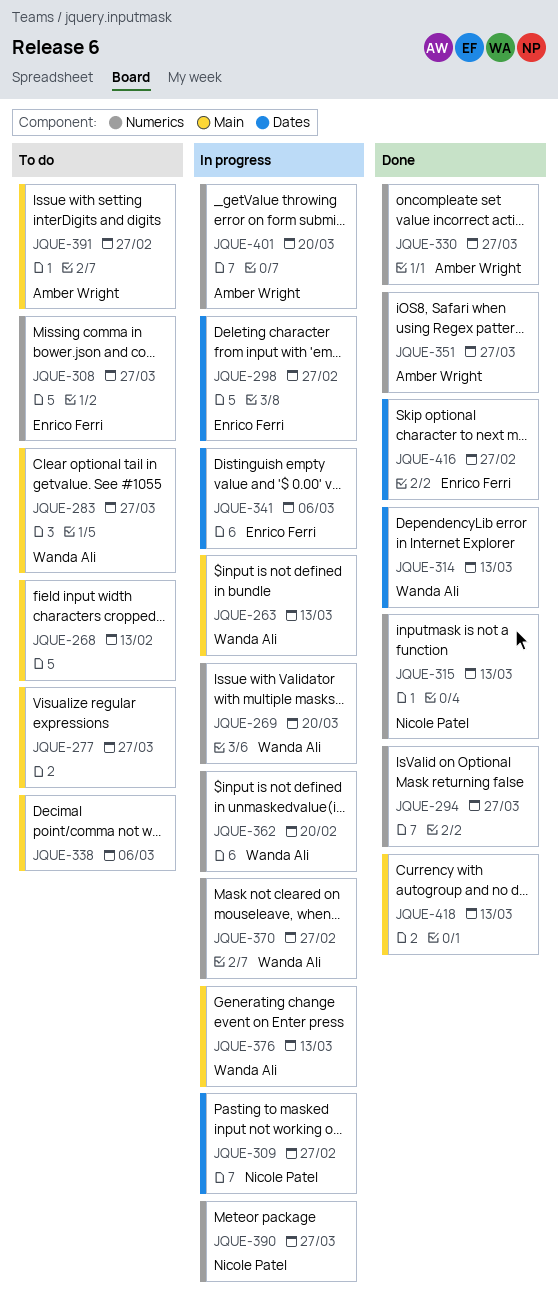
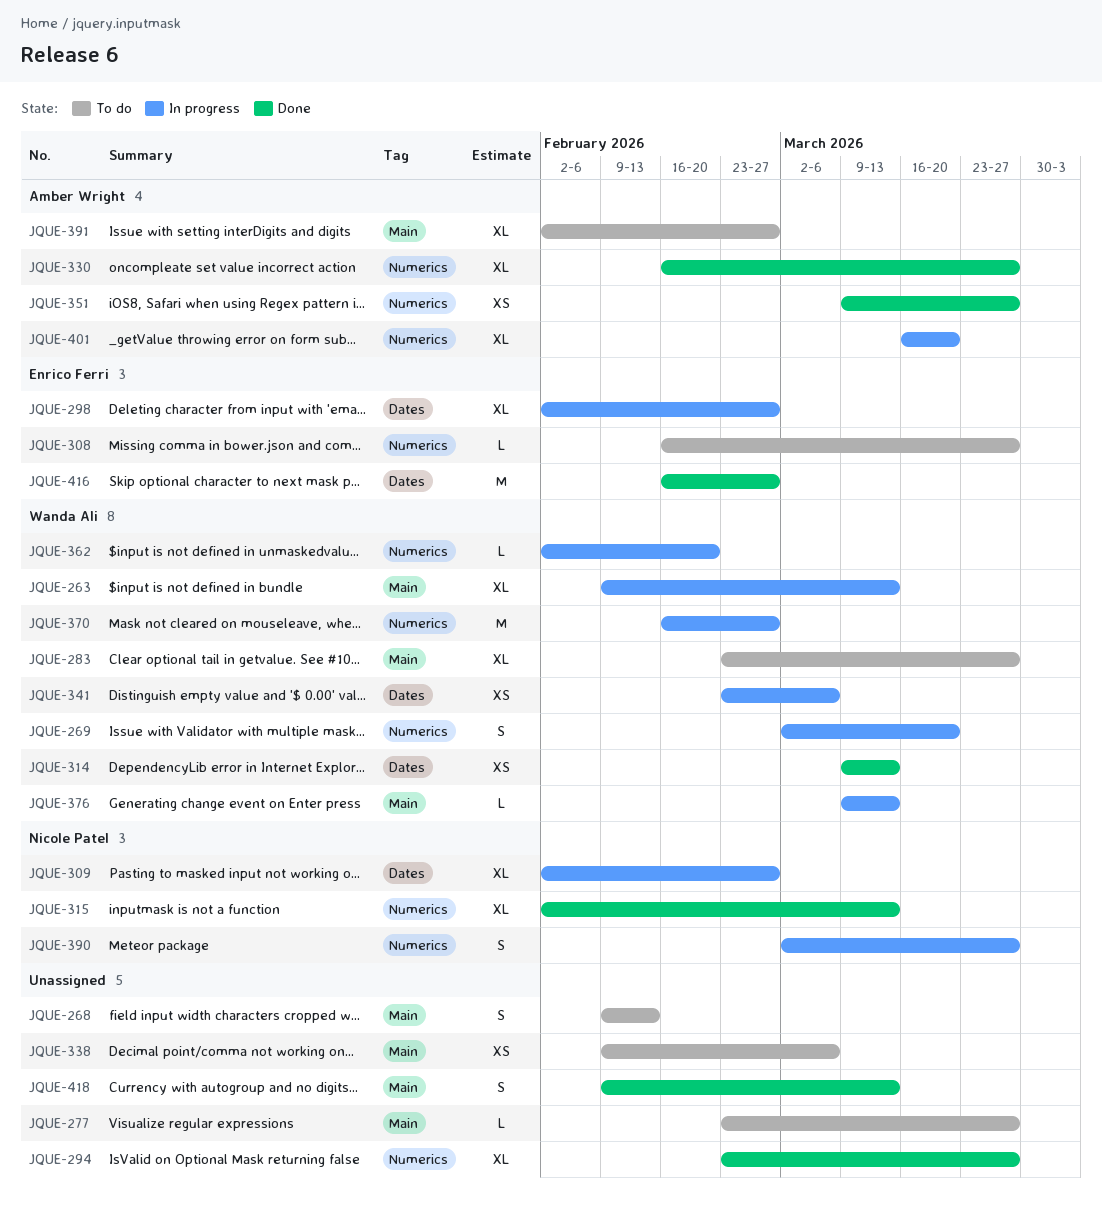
JQUE-341, owner: Enrico Ferri -> Wanda Ali

